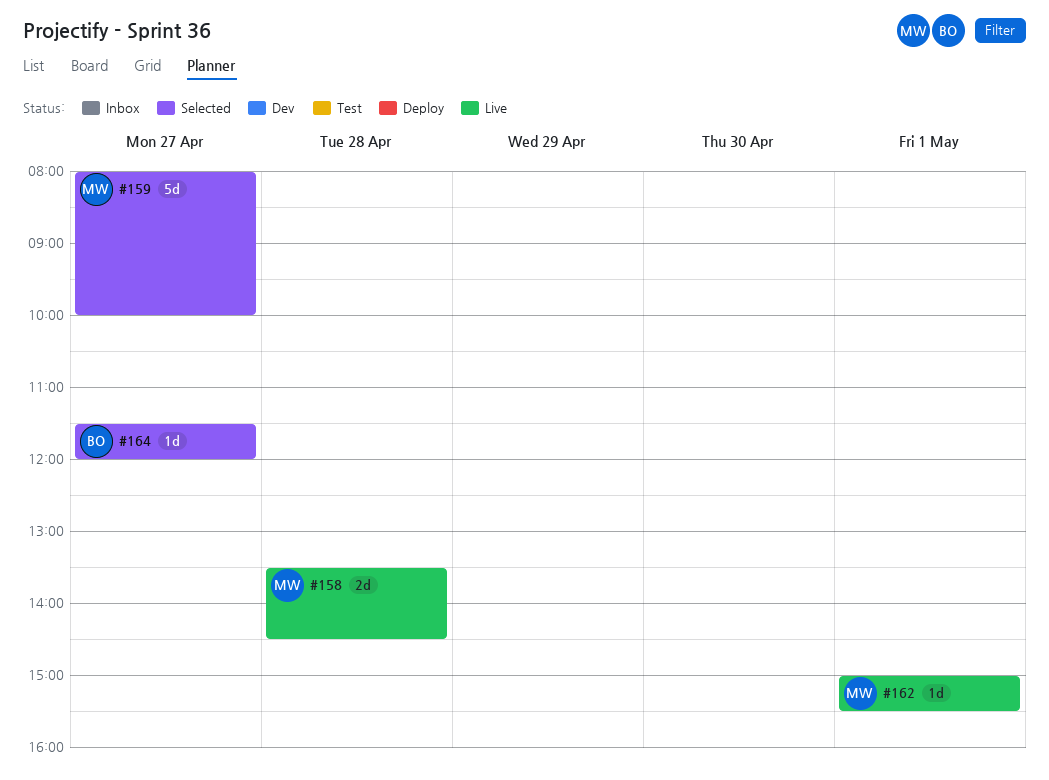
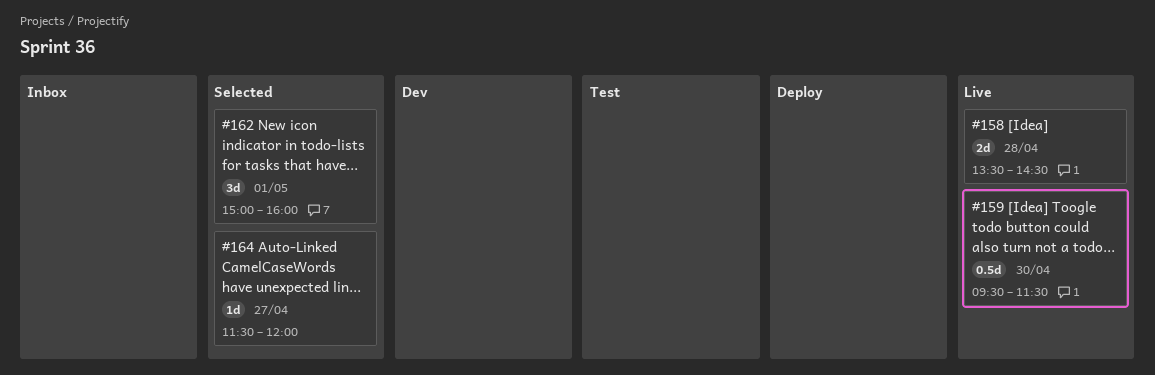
#159, status: Selected -> Live
#159, estimate: 5d -> 0.5d
#159, day: Apr 27 -> Apr 30
#159, begins: 08:00 -> 09:30
#159, ends: 10:00 -> 11:30
#162, status: Live -> Selected
#162, estimate: 1d -> 3d
#162, ends: 15:30 -> 16:00

